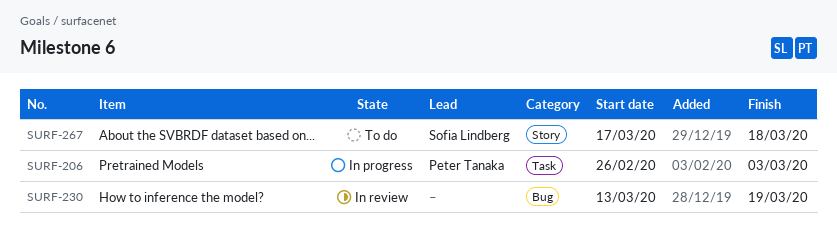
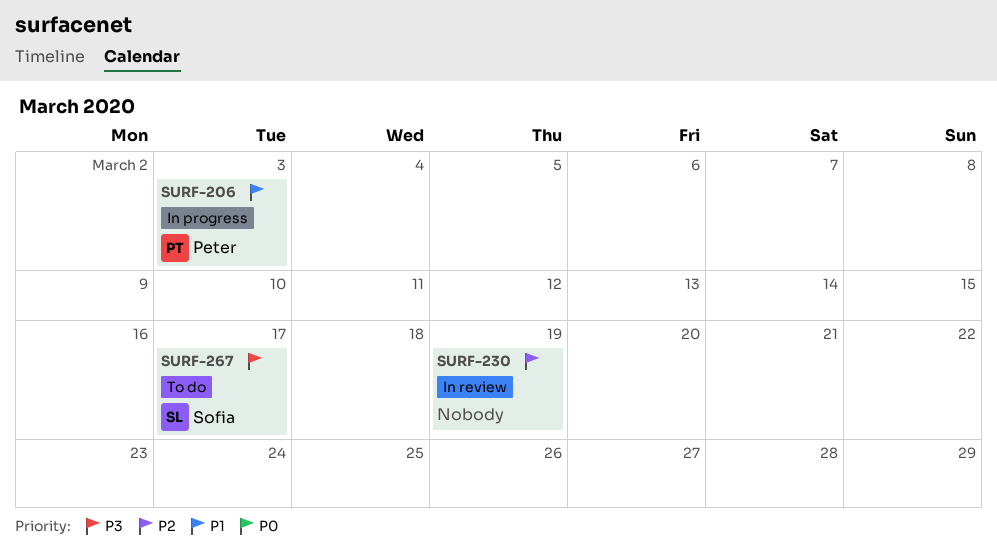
SURF-267, due: Mar 18 -> Mar 17

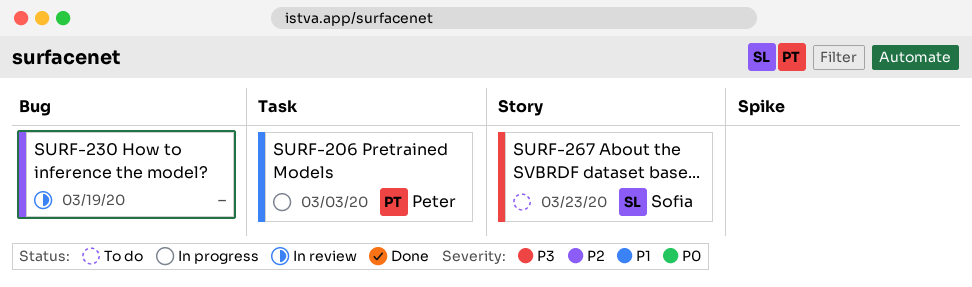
SURF-267, due: Mar 17 -> Mar 23

